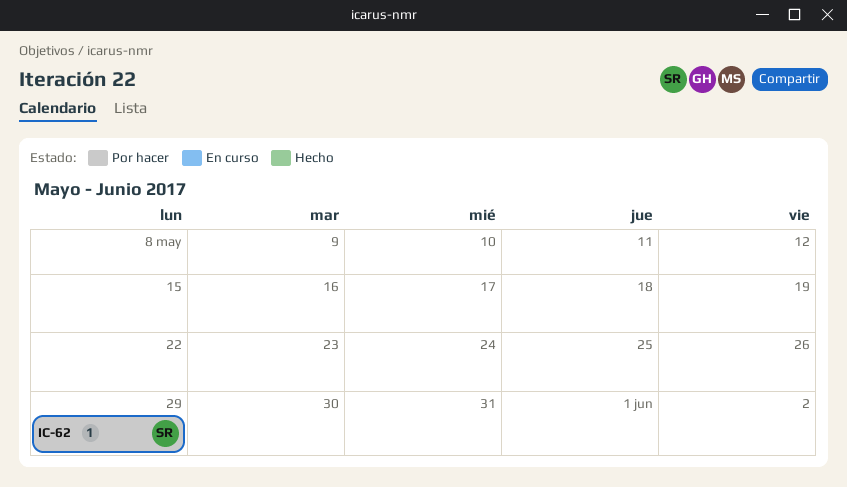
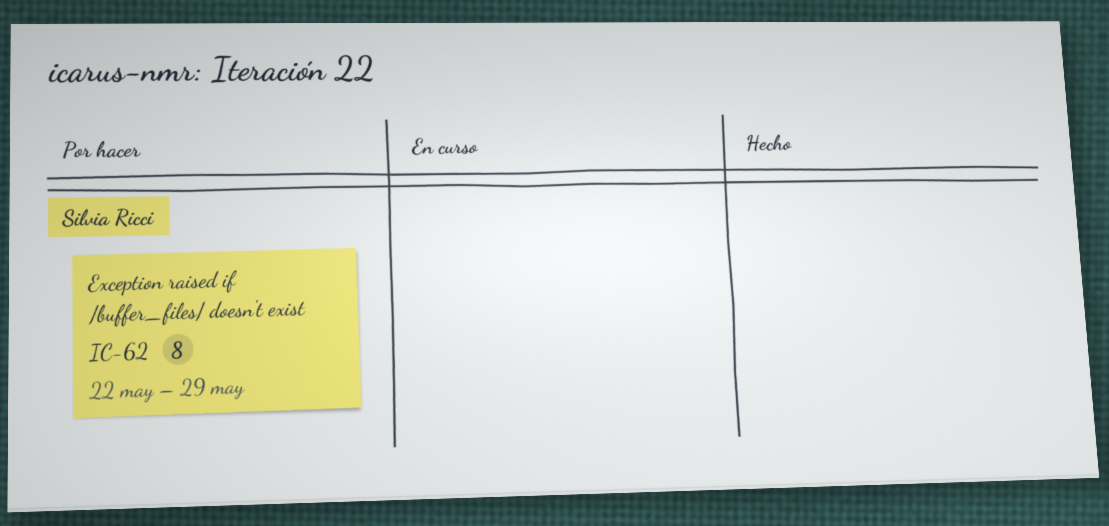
IC-62, estimate: 1 -> 8

